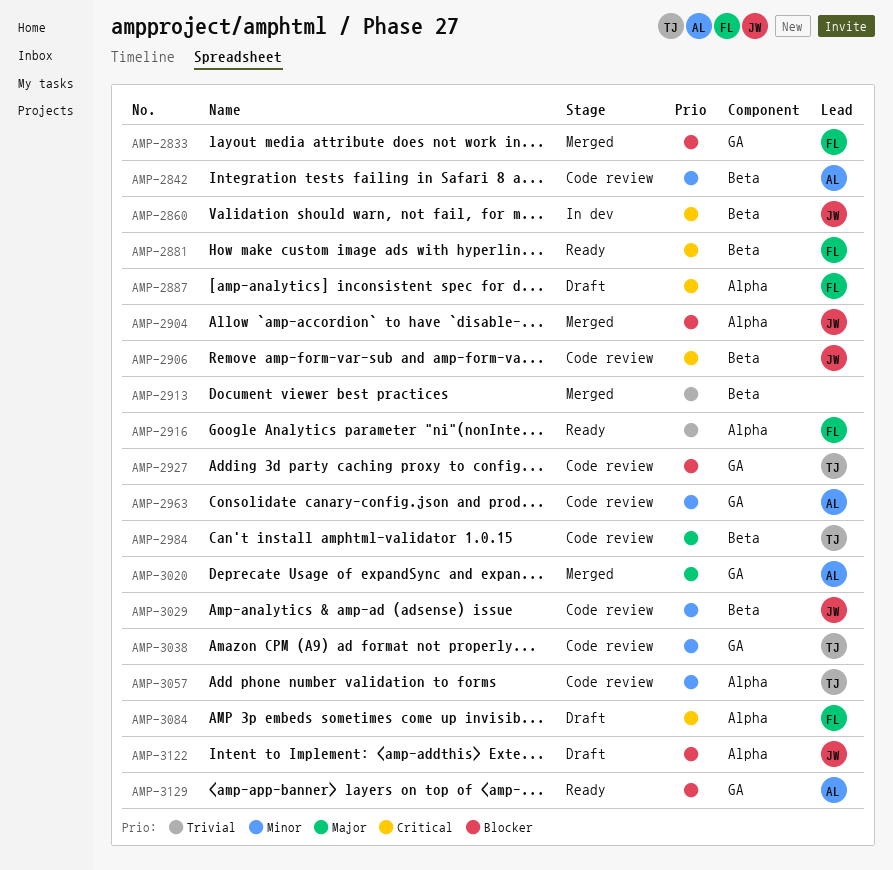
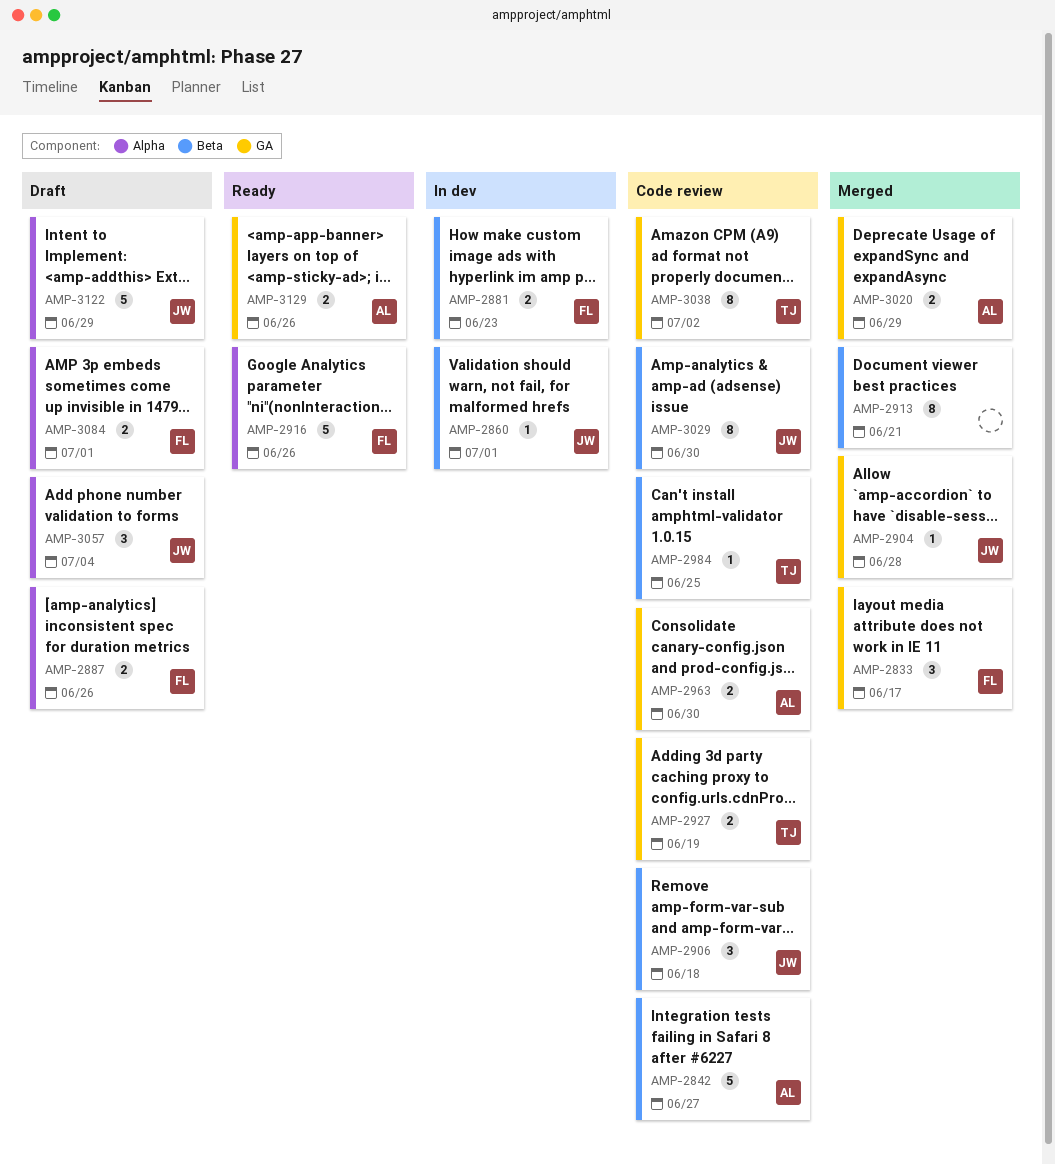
AMP-2881, status: Ready -> In dev
AMP-2904, label: Alpha -> GA
AMP-3057, status: Code review -> Draft
AMP-3057, owner: TJ -> JW

